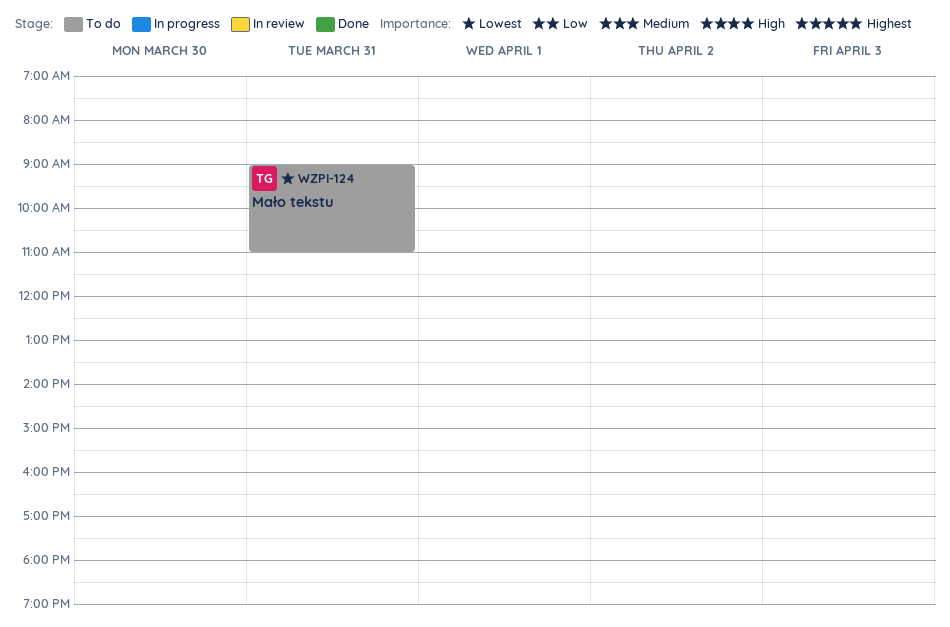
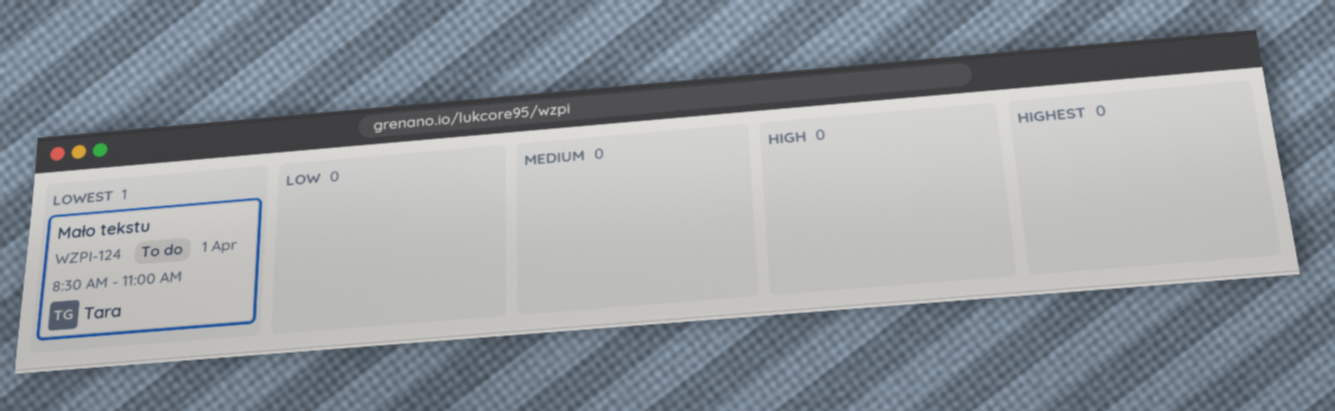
WZPI-124, day: Mar 31 -> Apr 1
WZPI-124, begins: 09:00 -> 08:30

